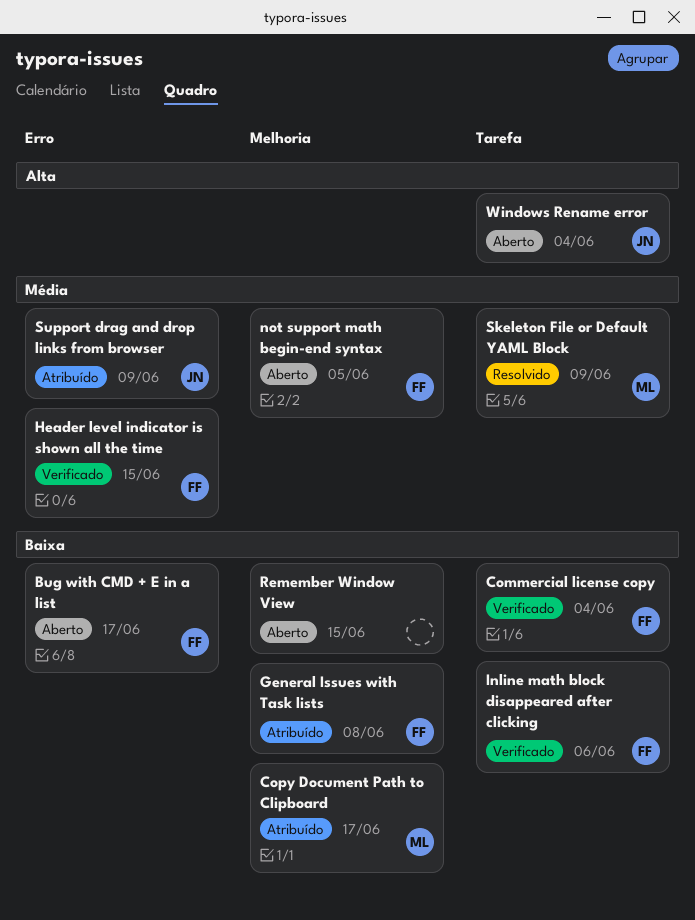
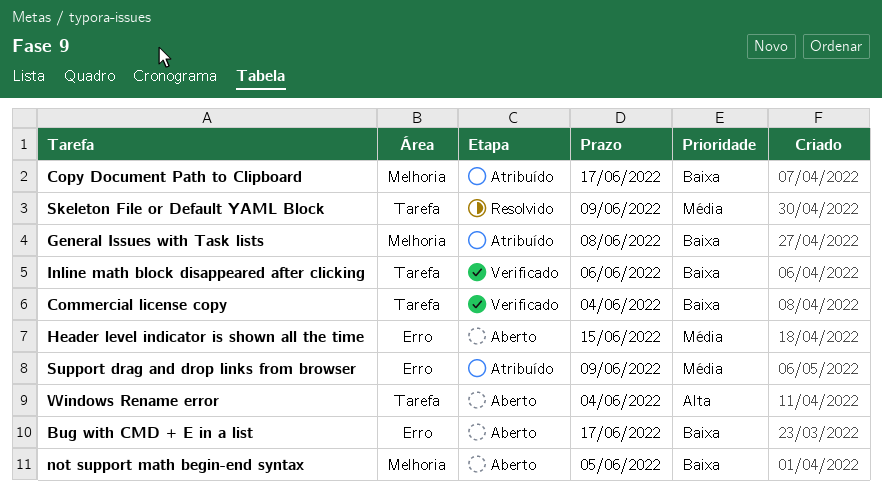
Header level indicator is shown all the time, status: Verificado -> Aberto
not support math begin-end syntax, priority: Média -> Baixa
Remember Window View: present -> none

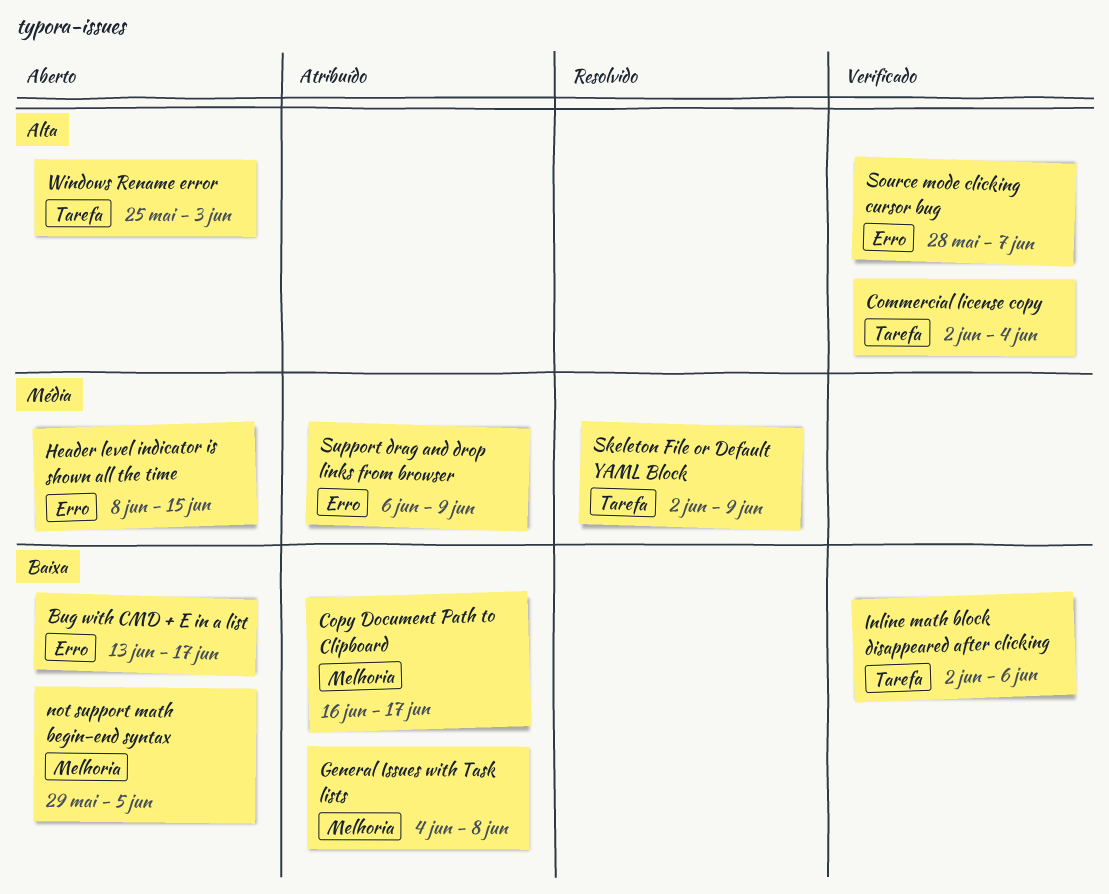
Commercial license copy, priority: Baixa -> Alta
Source mode clicking cursor bug: none -> present
Windows Rename error, due: Jun 4 -> Jun 3

